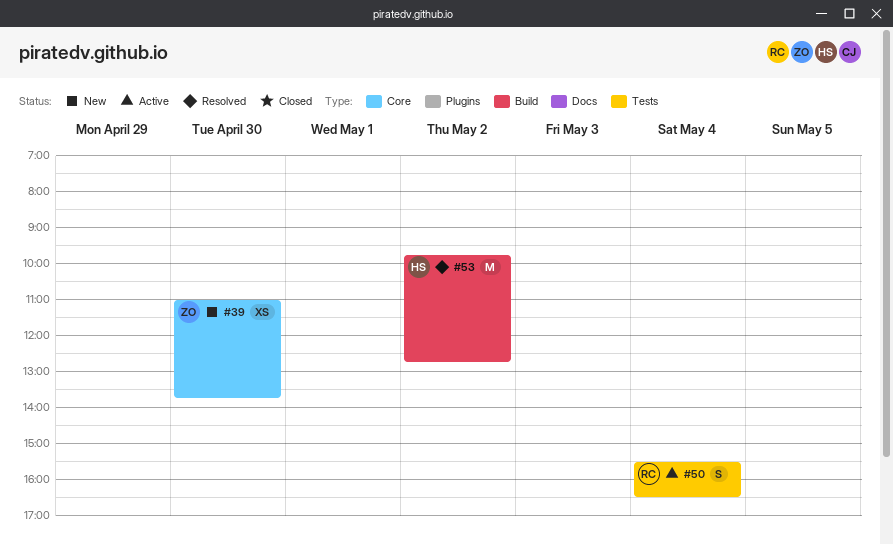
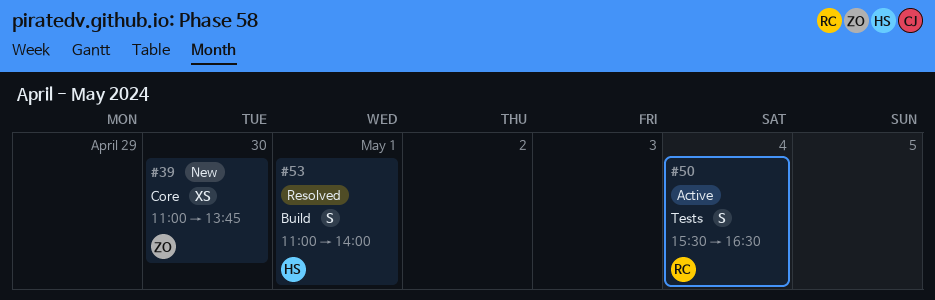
#53, estimate: M -> S
#53, day: May 2 -> May 1
#53, begins: 09:45 -> 11:00
#53, ends: 12:45 -> 14:00

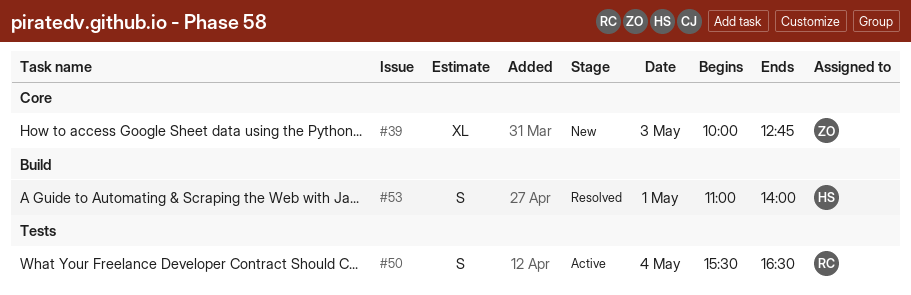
#39, estimate: XS -> XL
#39, day: Apr 30 -> May 3
#39, begins: 11:00 -> 10:00
#39, ends: 13:45 -> 12:45

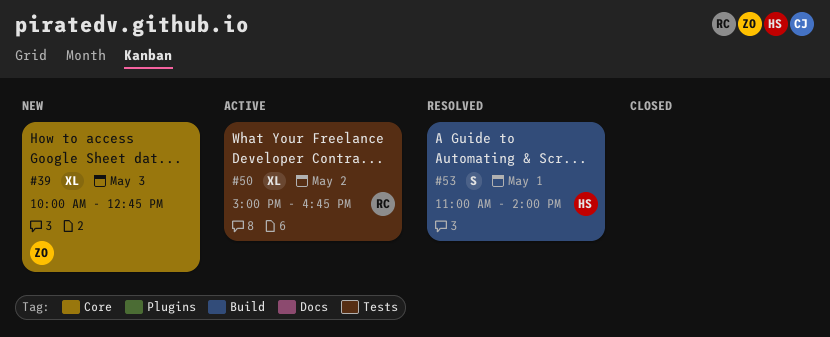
#50, estimate: S -> XL
#50, day: May 4 -> May 2
#50, begins: 15:30 -> 15:00
#50, ends: 16:30 -> 16:45

